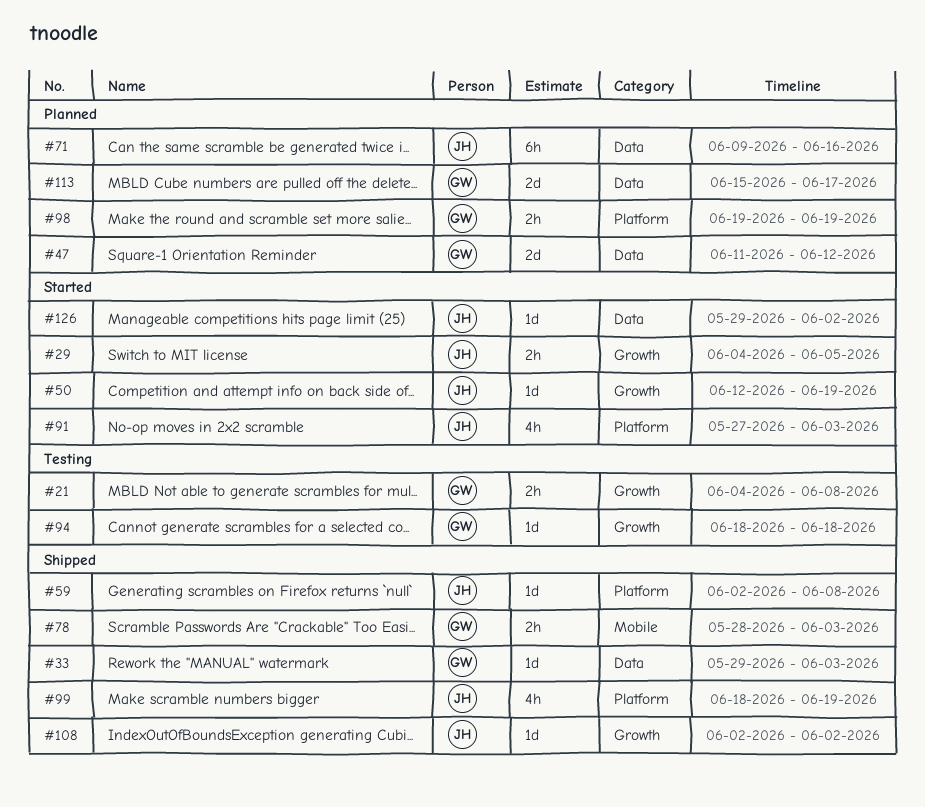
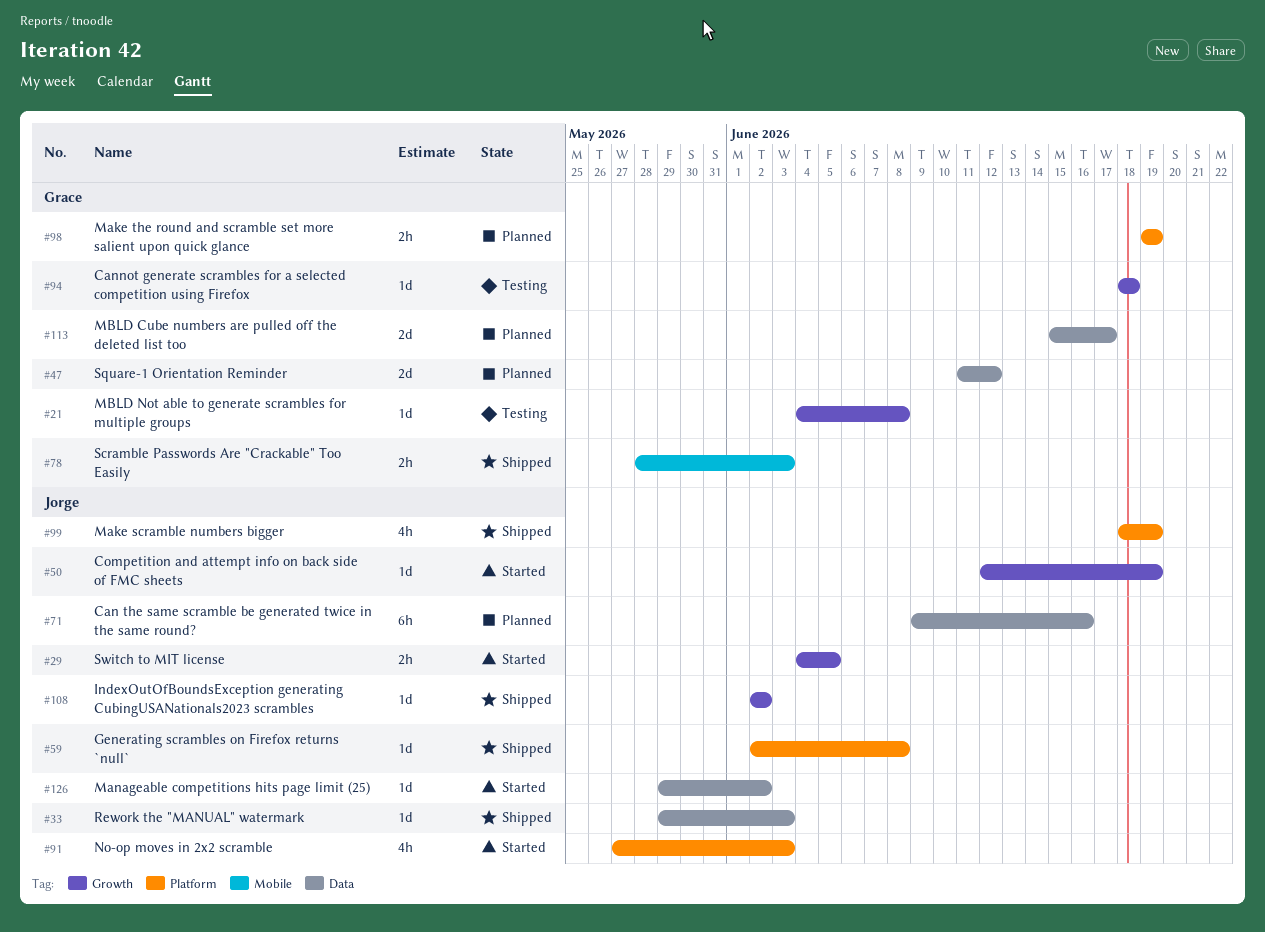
#21, estimate: 2h -> 1d
#33, owner: Grace -> Jorge

